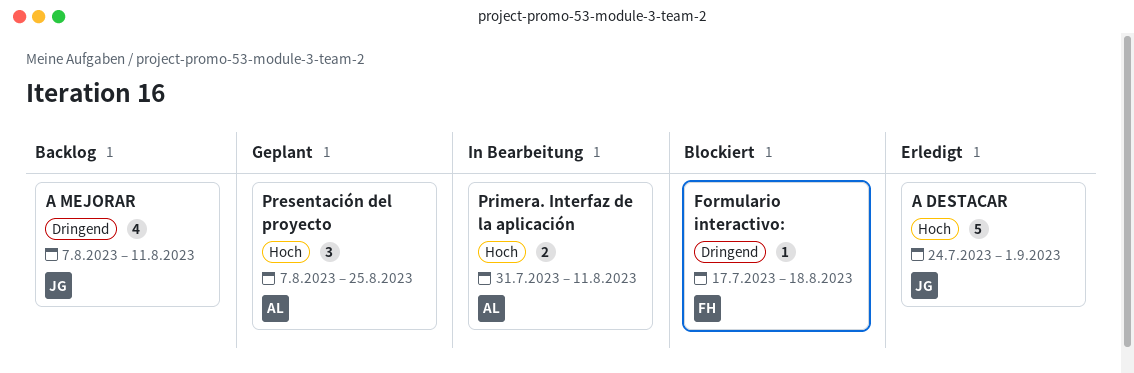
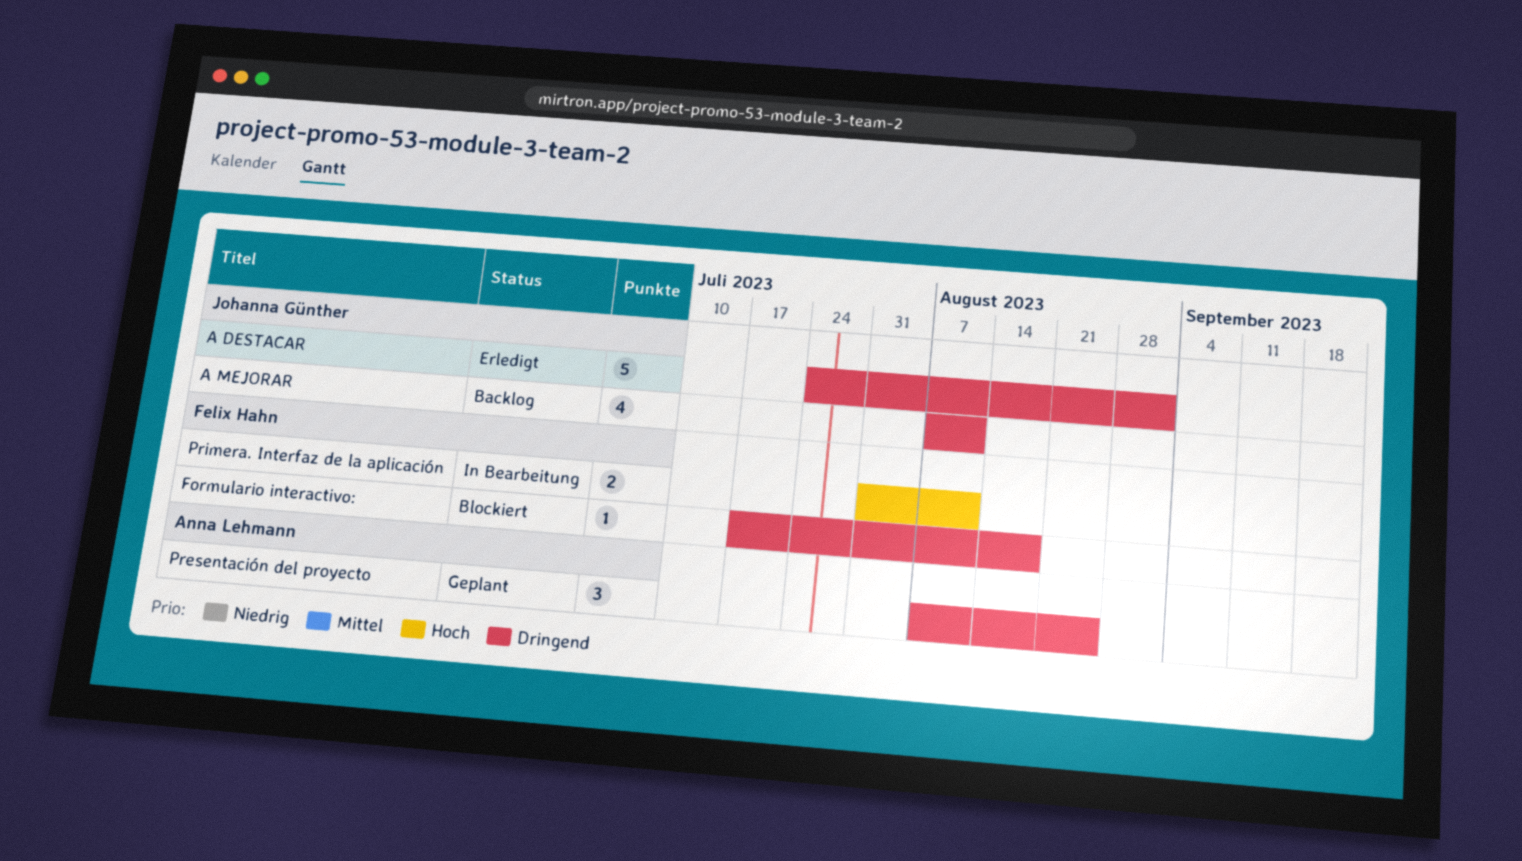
A DESTACAR, priority: Hoch -> Dringend
Presentación del proyecto, priority: Hoch -> Dringend
Primera. Interfaz de la aplicación, owner: Anna Lehmann -> Felix Hahn

